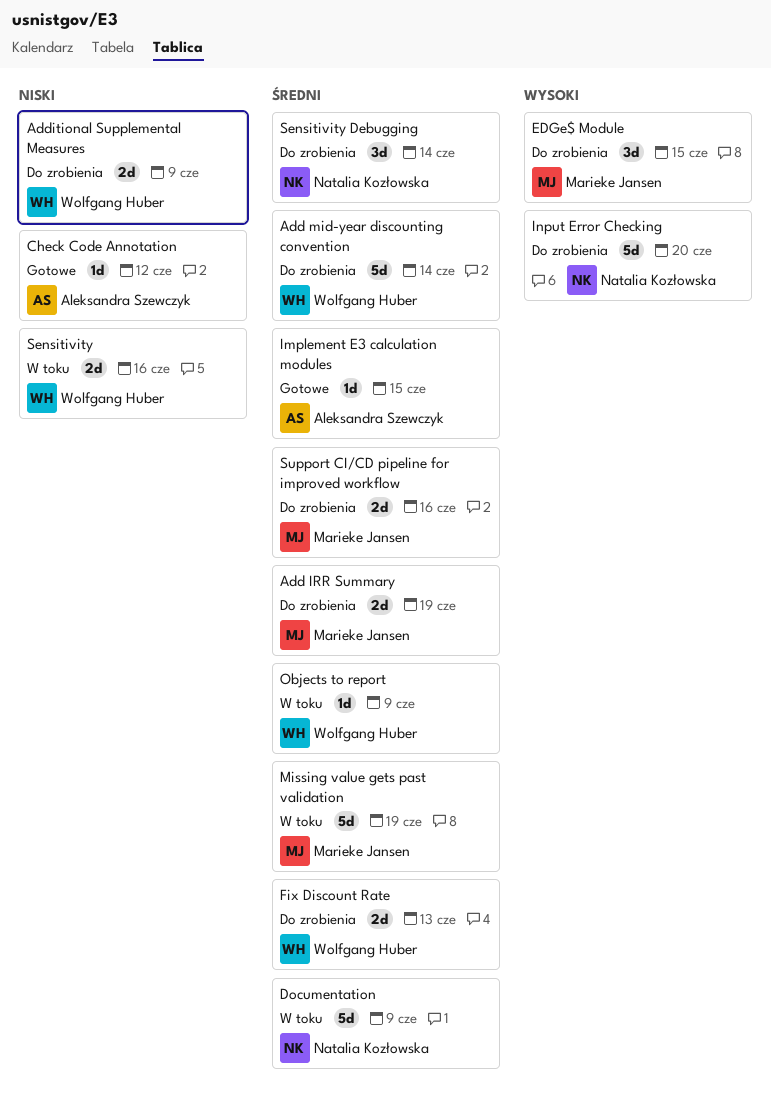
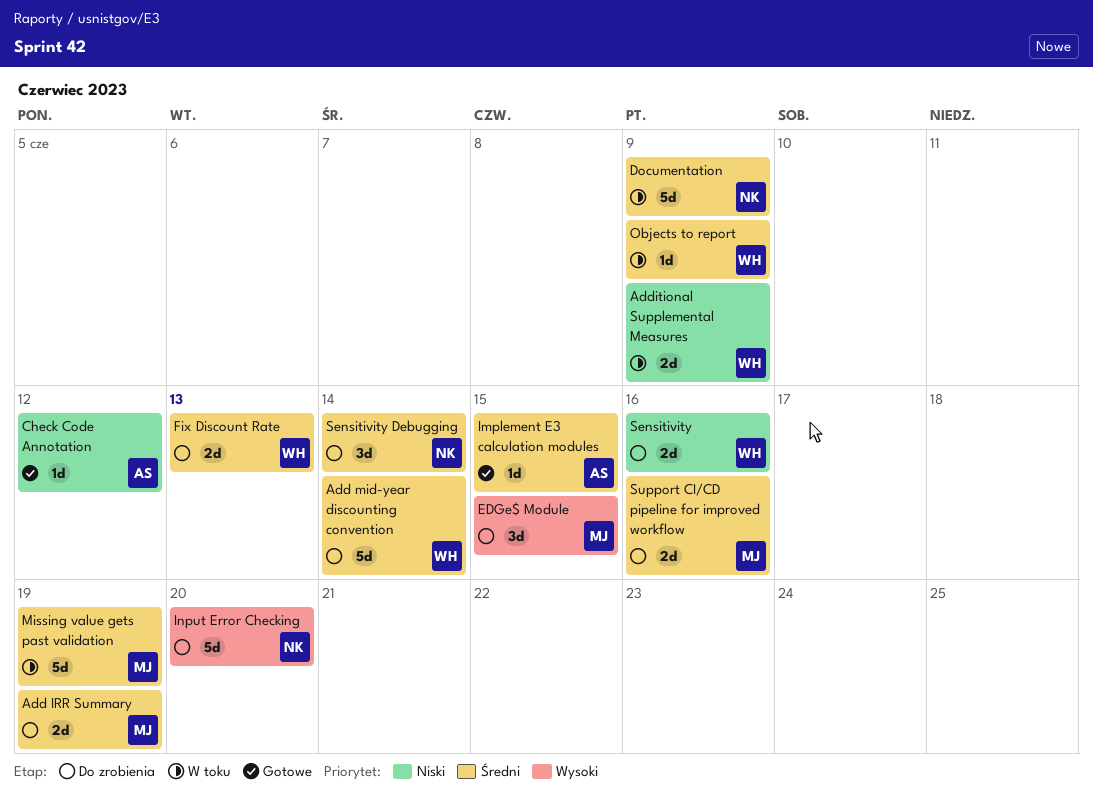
Additional Supplemental Measures, status: Do zrobienia -> W toku
Sensitivity, status: W toku -> Do zrobienia

